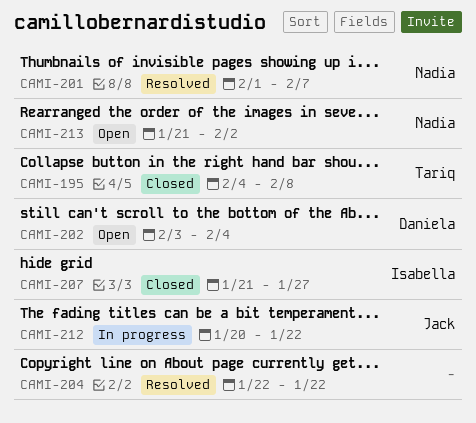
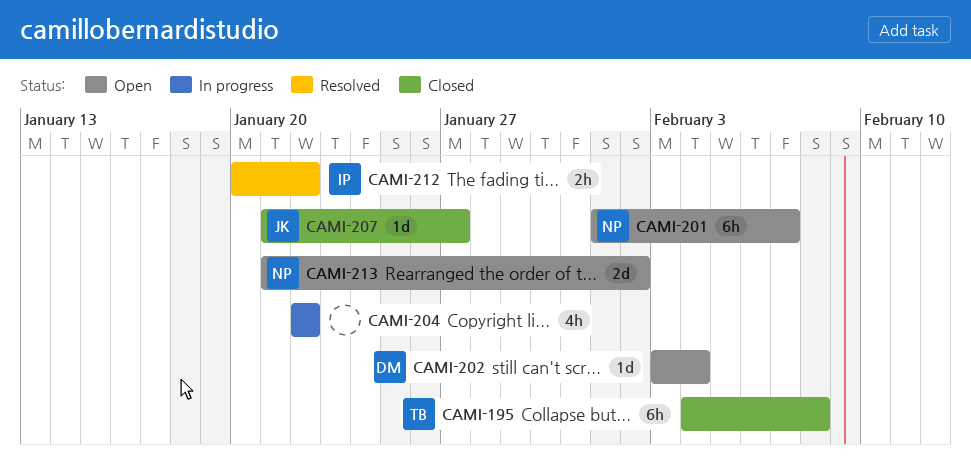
CAMI-201, status: Resolved -> Open
CAMI-204, status: Resolved -> In progress
CAMI-207, owner: Isabella -> Jack
CAMI-212, status: In progress -> Resolved
CAMI-212, owner: Jack -> Isabella

